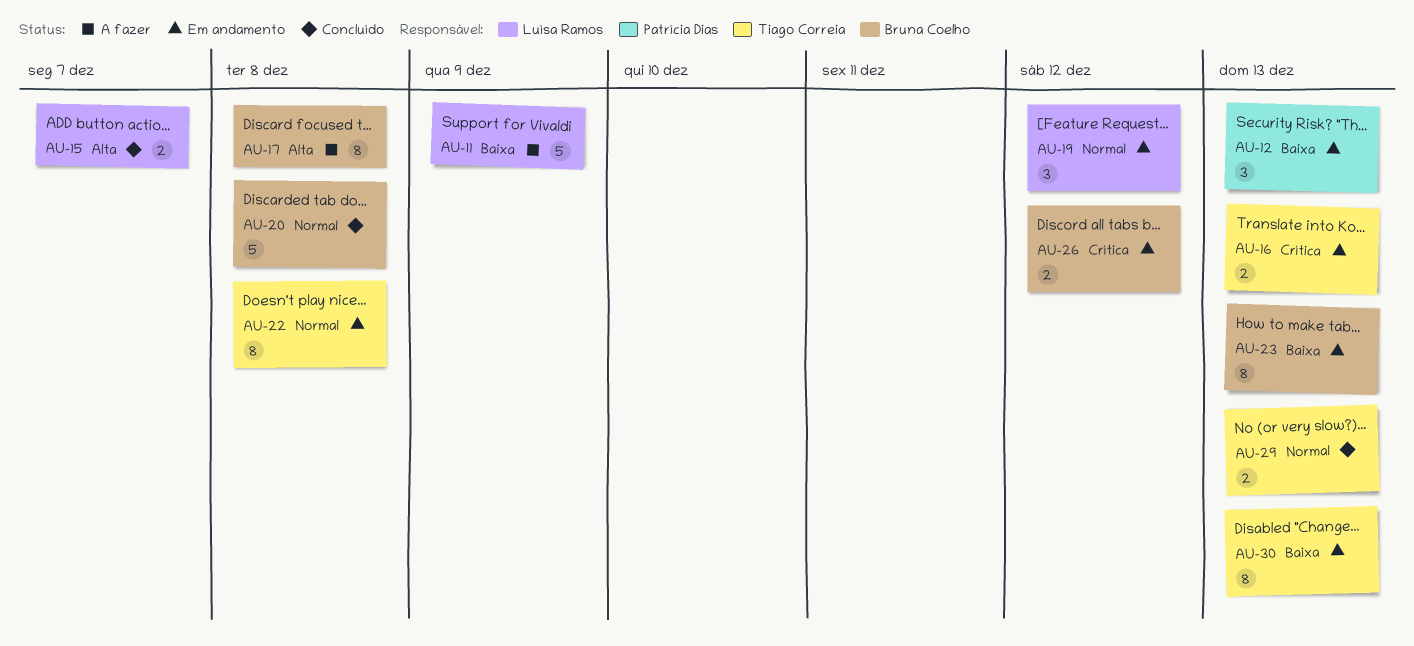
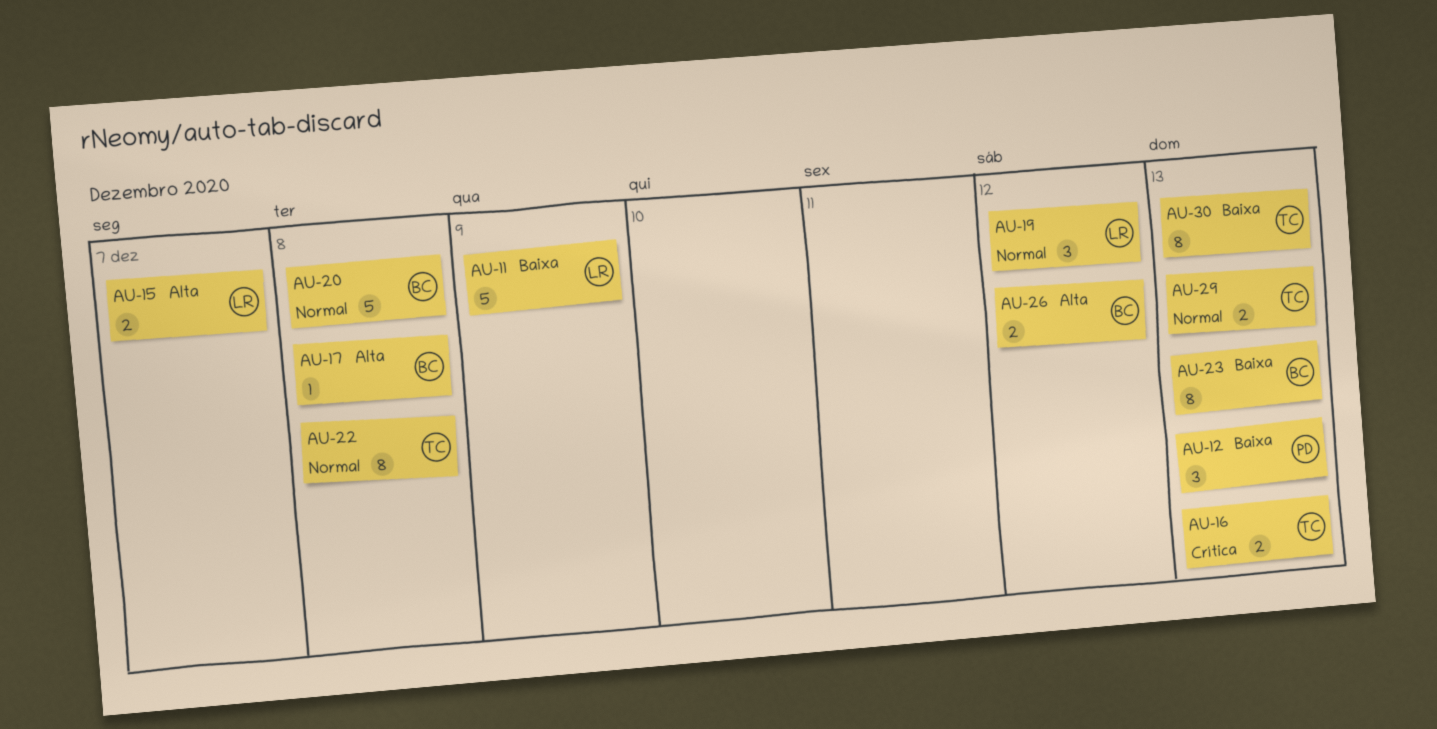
AU-17, estimate: 8 -> 1
AU-26, priority: Crítica -> Alta

